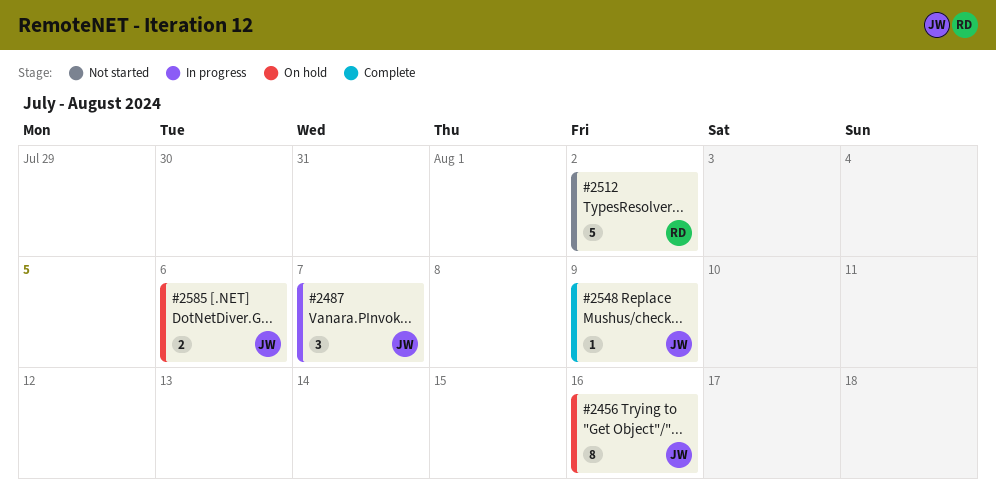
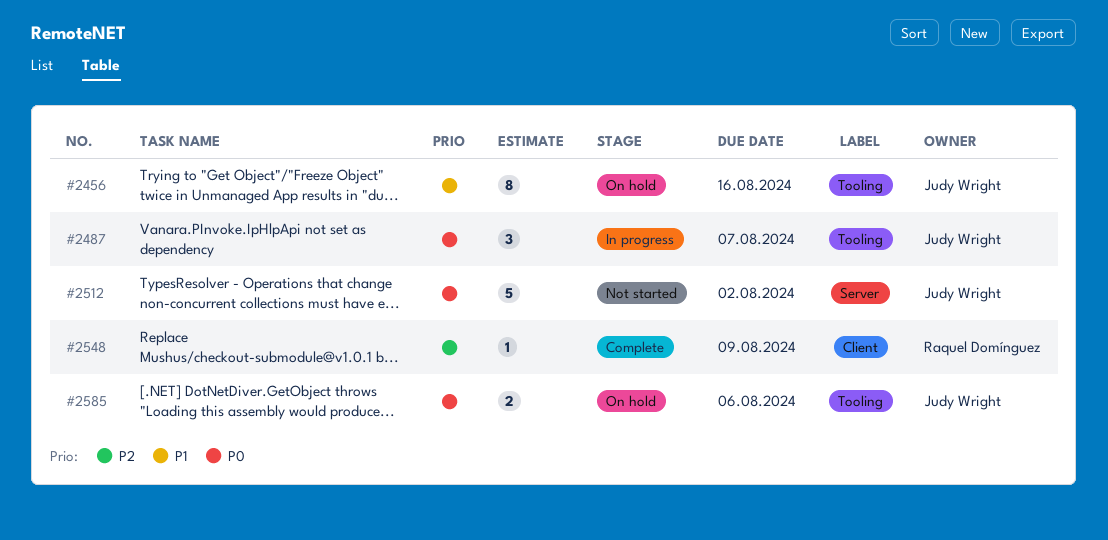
#2512, owner: Raquel Domínguez -> Judy Wright
#2548, owner: Judy Wright -> Raquel Domínguez

